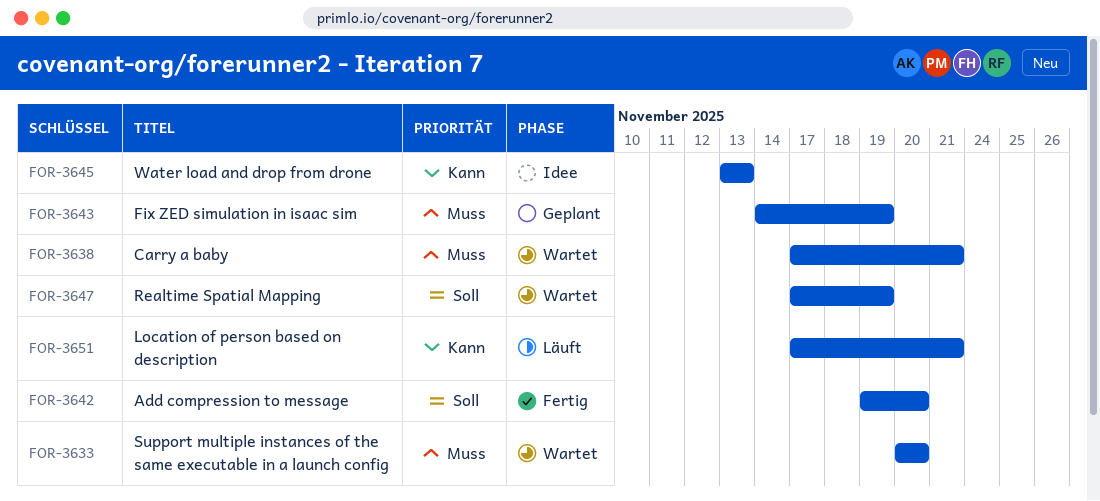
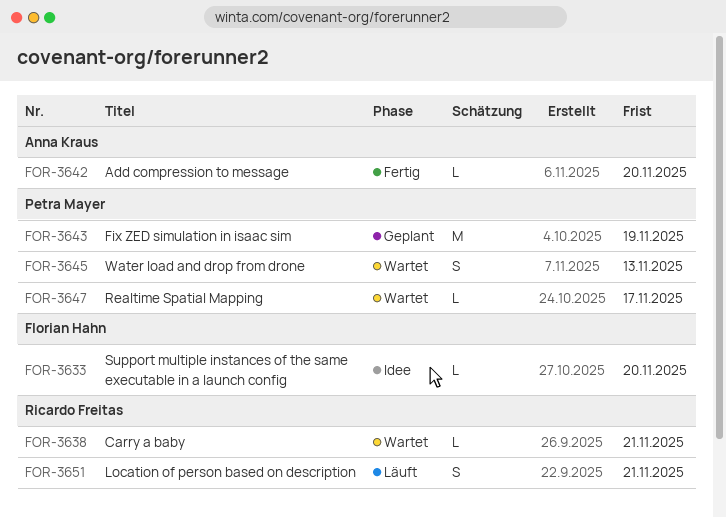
FOR-3633, status: Wartet -> Idee
FOR-3645, status: Idee -> Wartet
FOR-3647, due: Nov 19 -> Nov 17

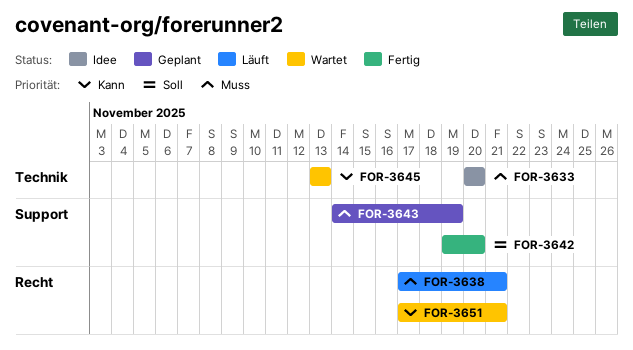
FOR-3638, status: Wartet -> Läuft
FOR-3647: present -> none
FOR-3651, status: Läuft -> Wartet

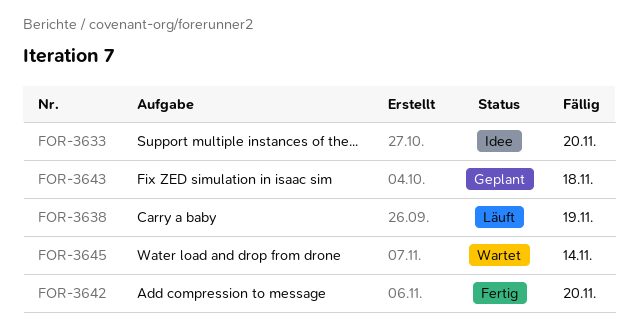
FOR-3638, due: Nov 21 -> Nov 19
FOR-3643, due: Nov 19 -> Nov 18
FOR-3645, due: Nov 13 -> Nov 14
FOR-3651: present -> none

